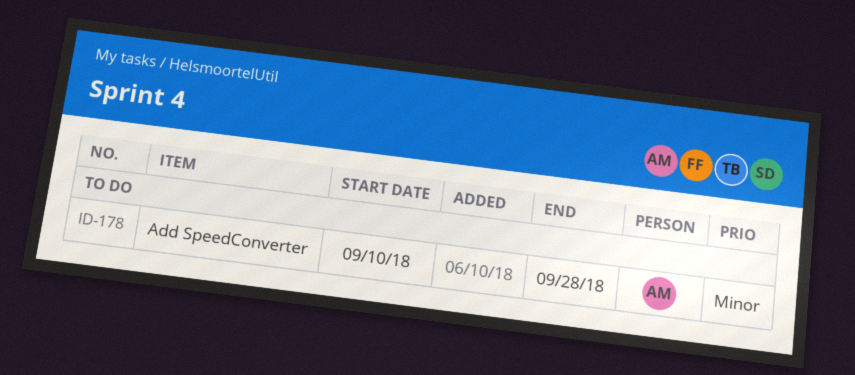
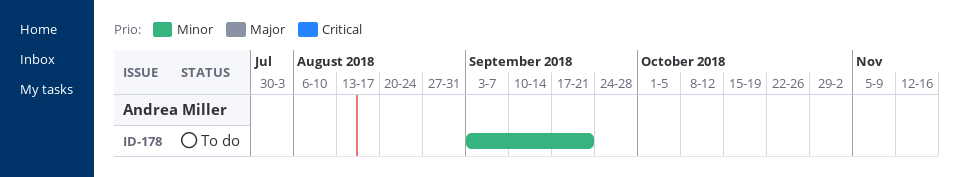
ID-178, start: Sep 10 -> Sep 3
ID-178, due: Sep 28 -> Sep 21

